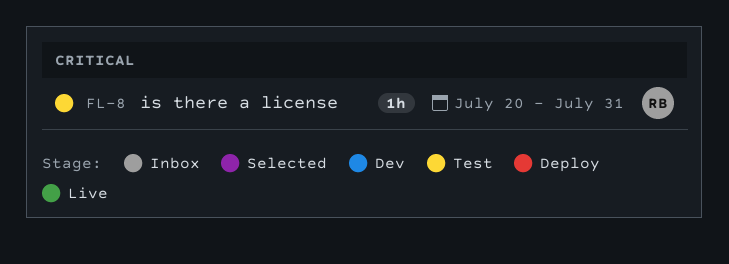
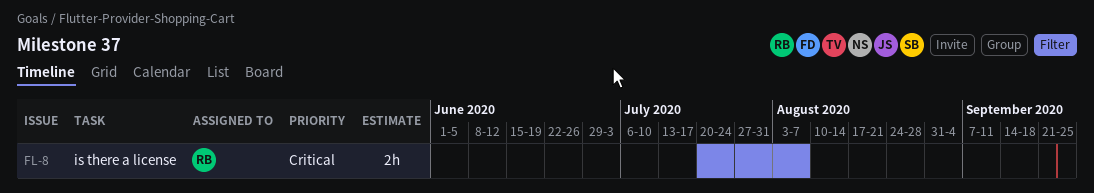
FL-8, estimate: 1h -> 2h
FL-8, due: Jul 31 -> Aug 7

